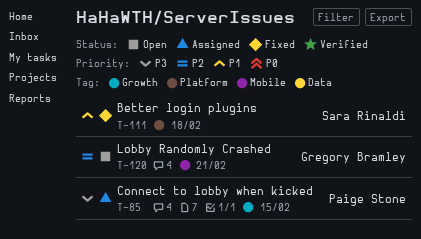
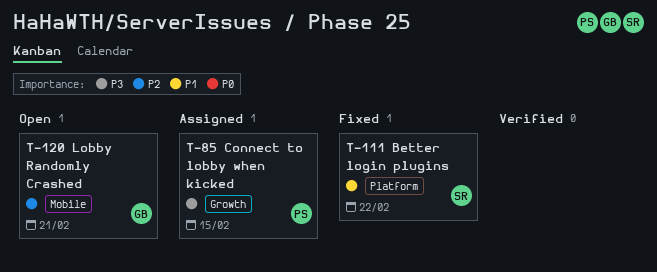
T-111, due: Feb 18 -> Feb 22

